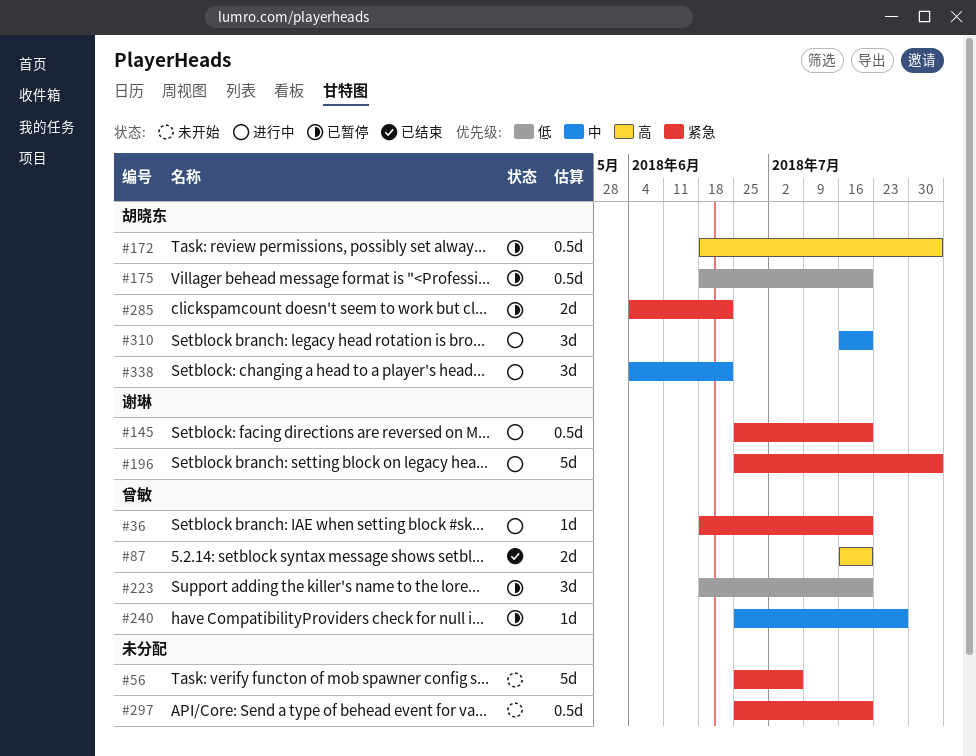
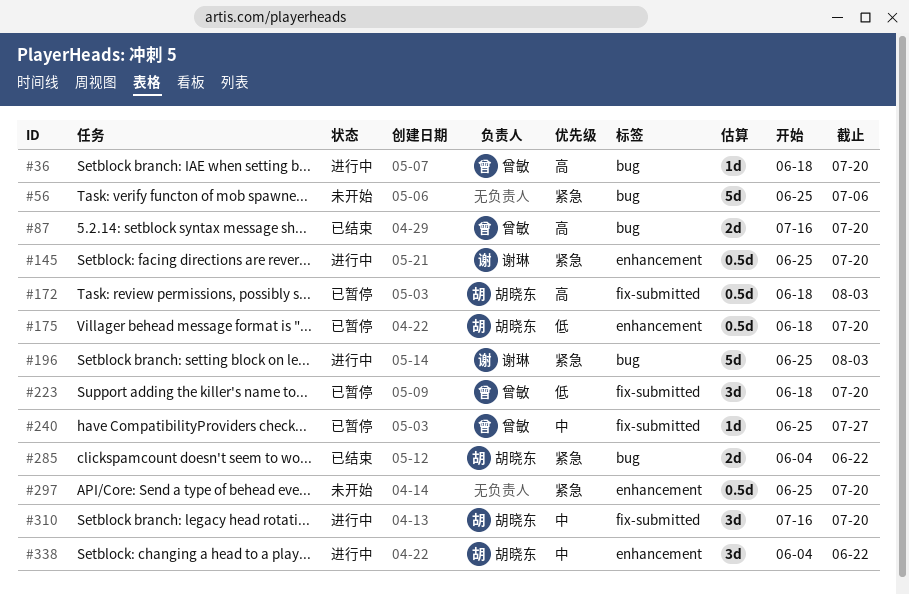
#36, priority: 紧急 -> 高
#285, status: 已暂停 -> 已结束

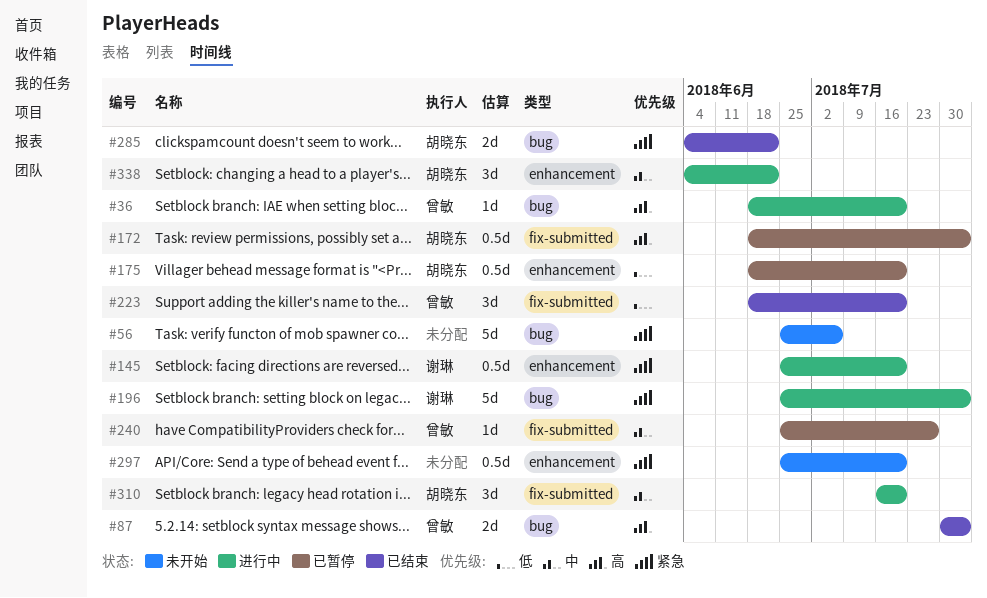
#87, start: Jul 16 -> Jul 30
#87, due: Jul 20 -> Aug 3
#223, status: 已暂停 -> 已结束

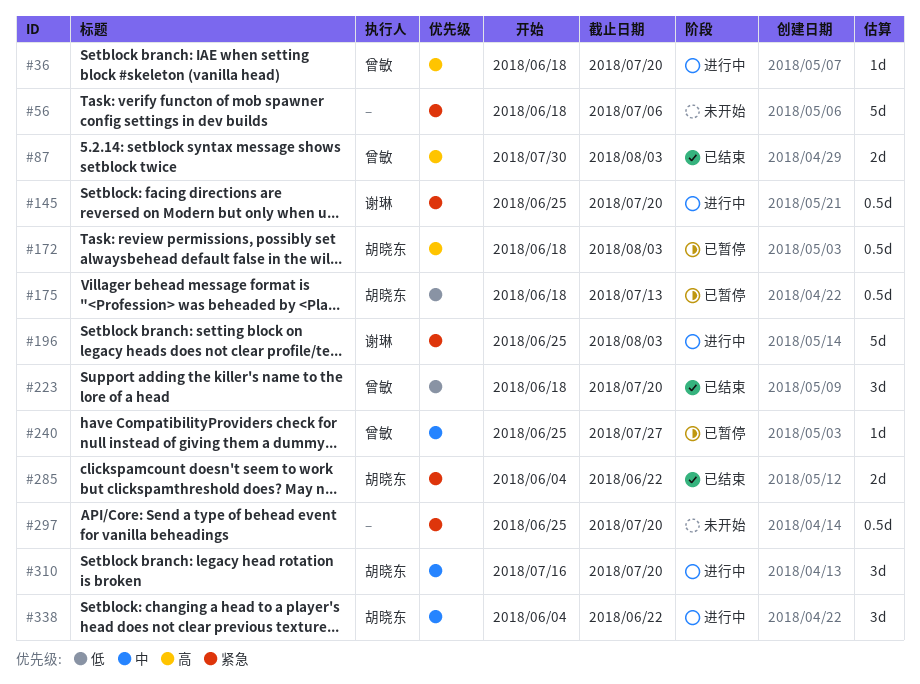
#56, start: Jun 25 -> Jun 18
#175, due: Jul 20 -> Jul 13

